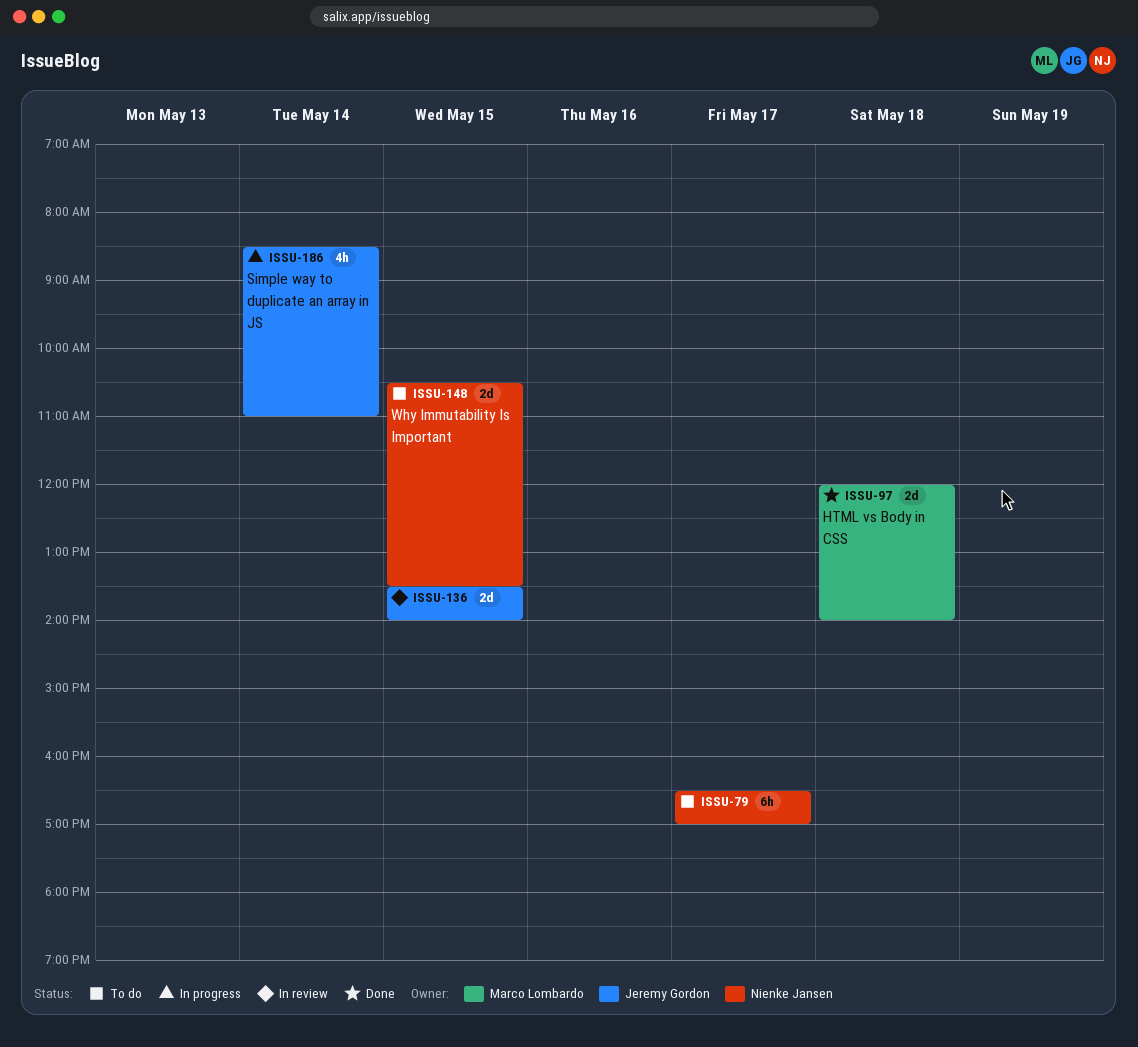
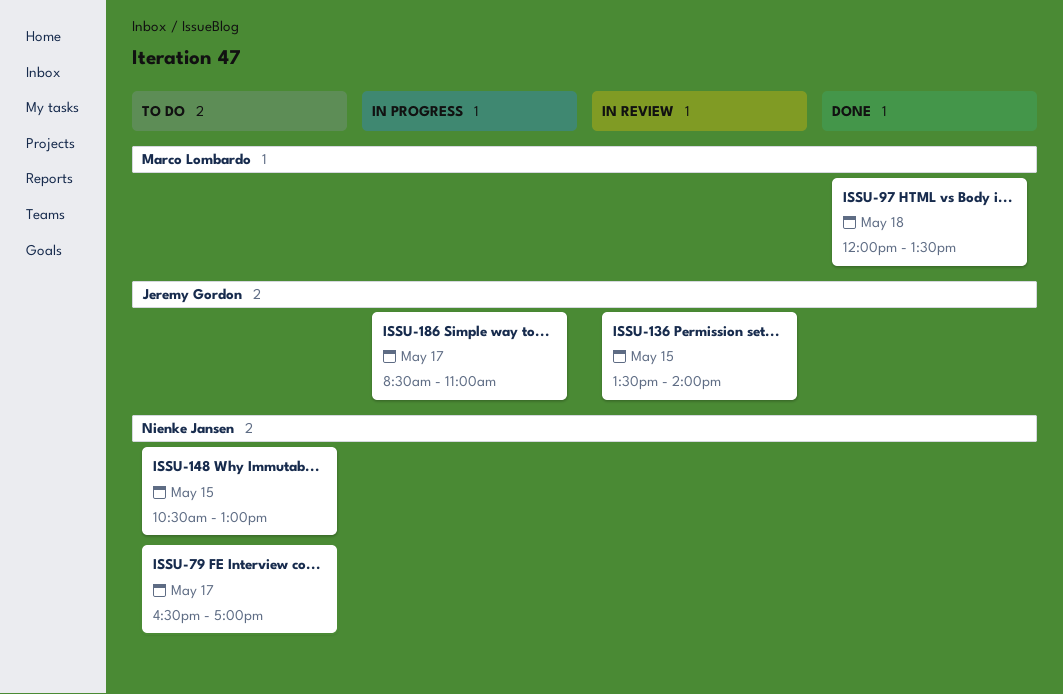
ISSU-97, ends: 14:00 -> 13:30
ISSU-148, ends: 13:30 -> 13:00
ISSU-186, day: May 14 -> May 17

